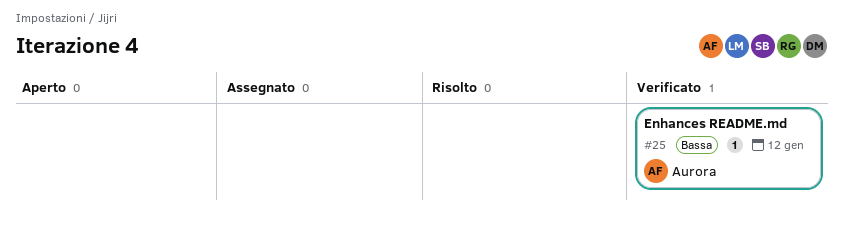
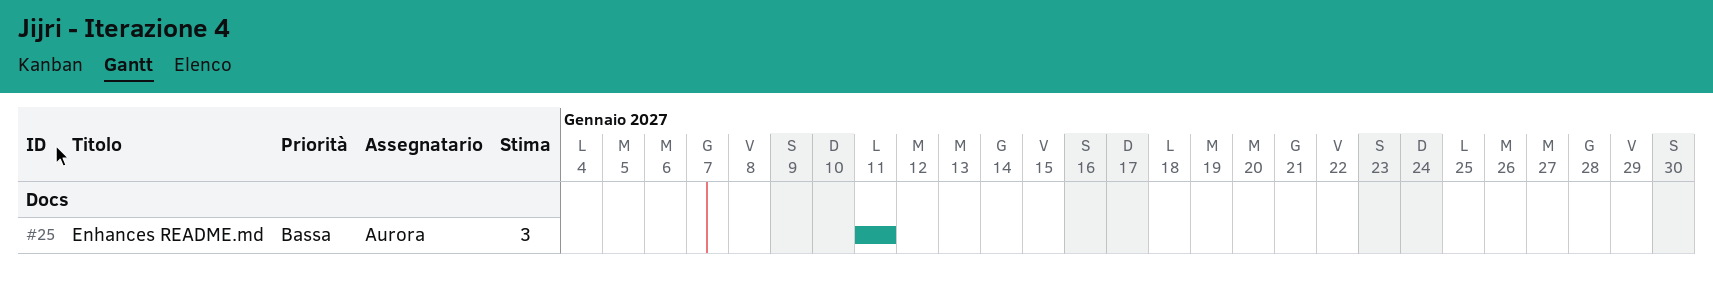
#25, estimate: 1 -> 3
#25, due: Jan 12 -> Jan 11

